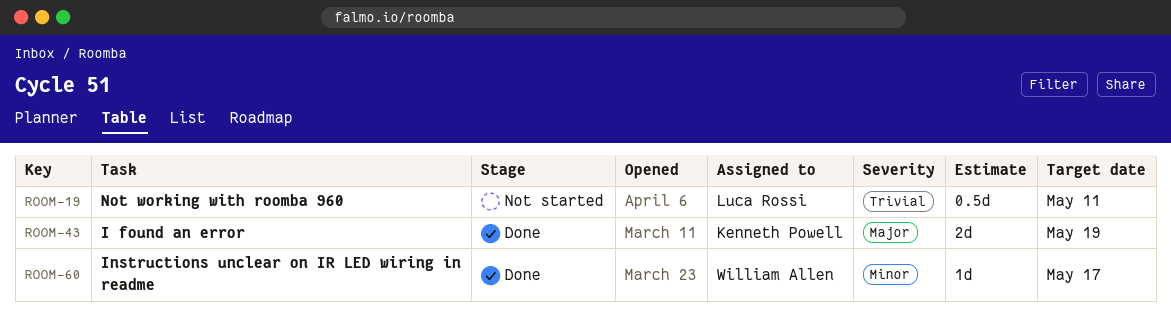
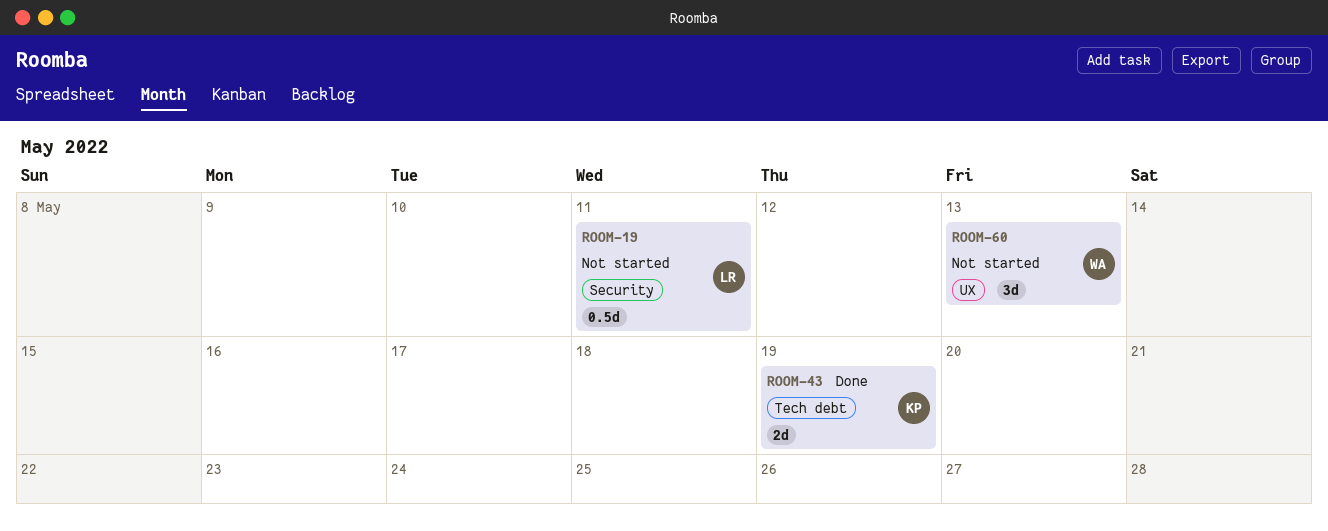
ROOM-60, status: Done -> Not started
ROOM-60, estimate: 1d -> 3d
ROOM-60, due: May 17 -> May 13

